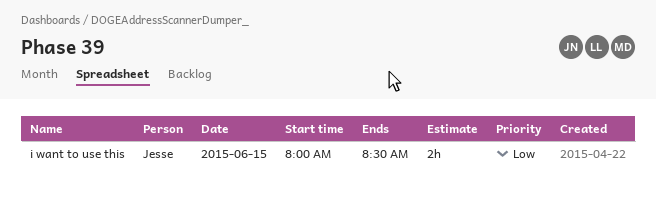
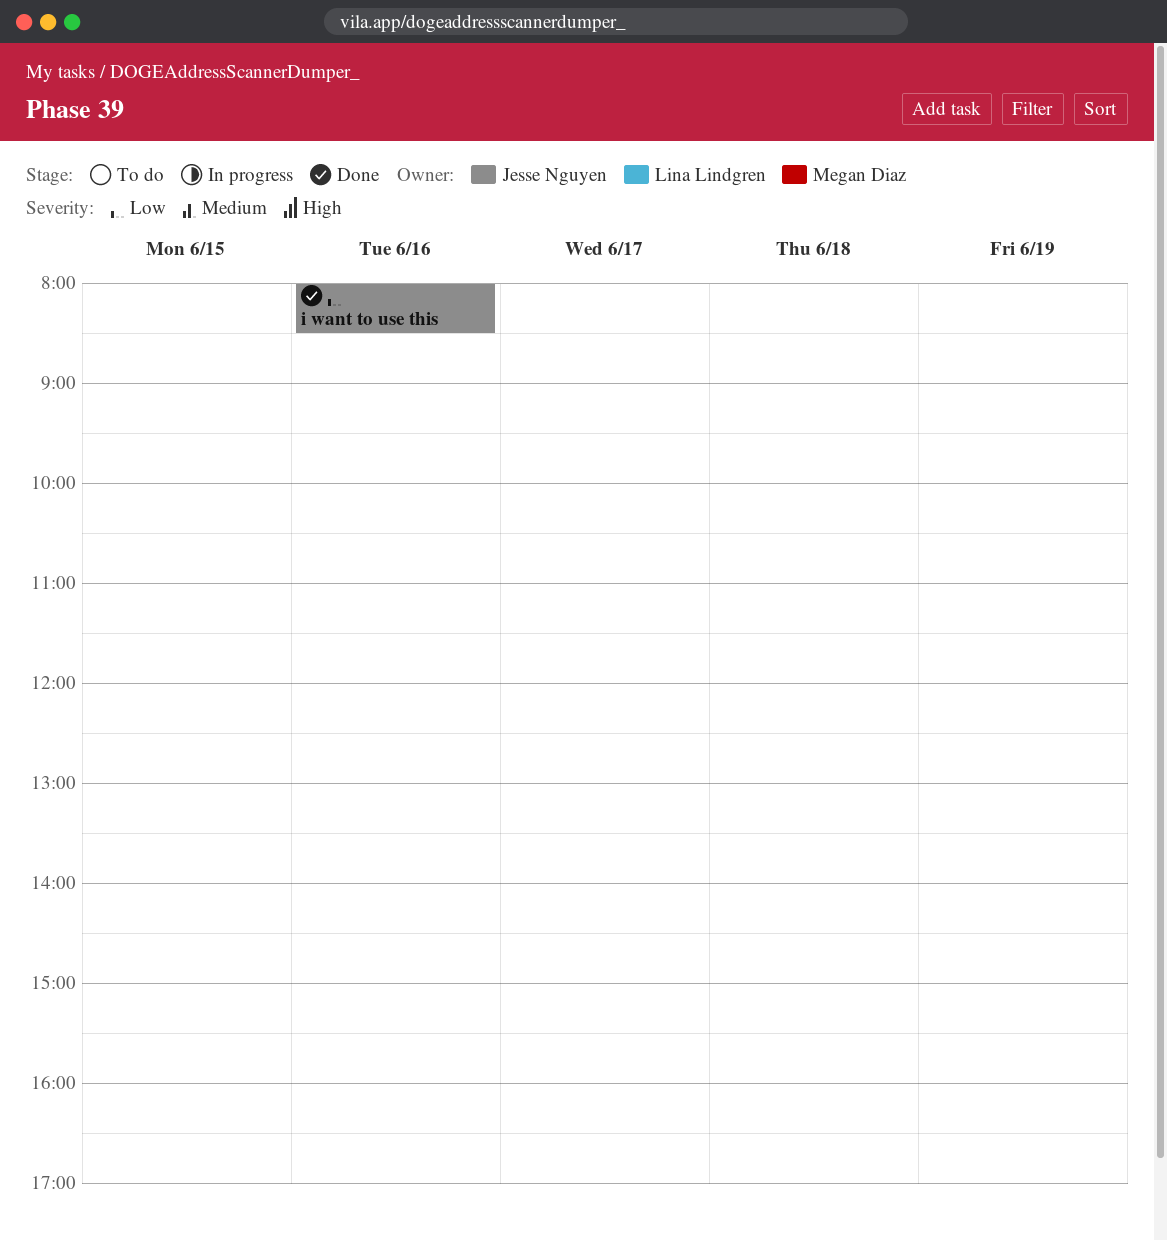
i want to use this, day: Jun 15 -> Jun 16

